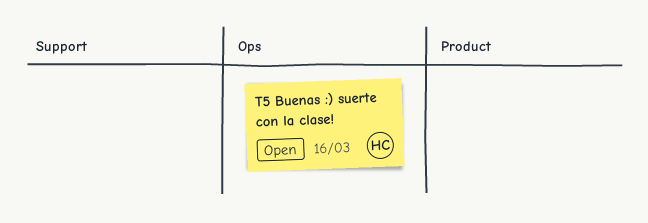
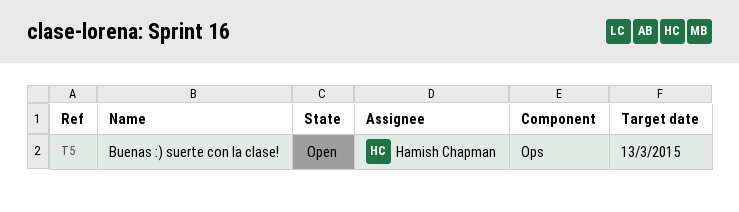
T5, due: Mar 16 -> Mar 13

